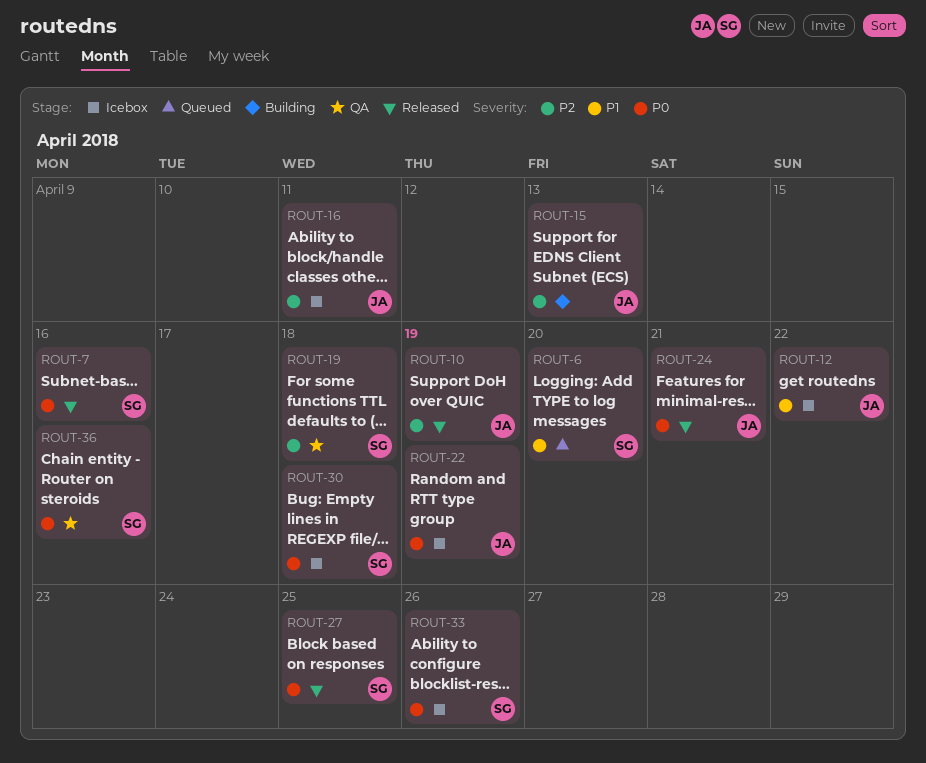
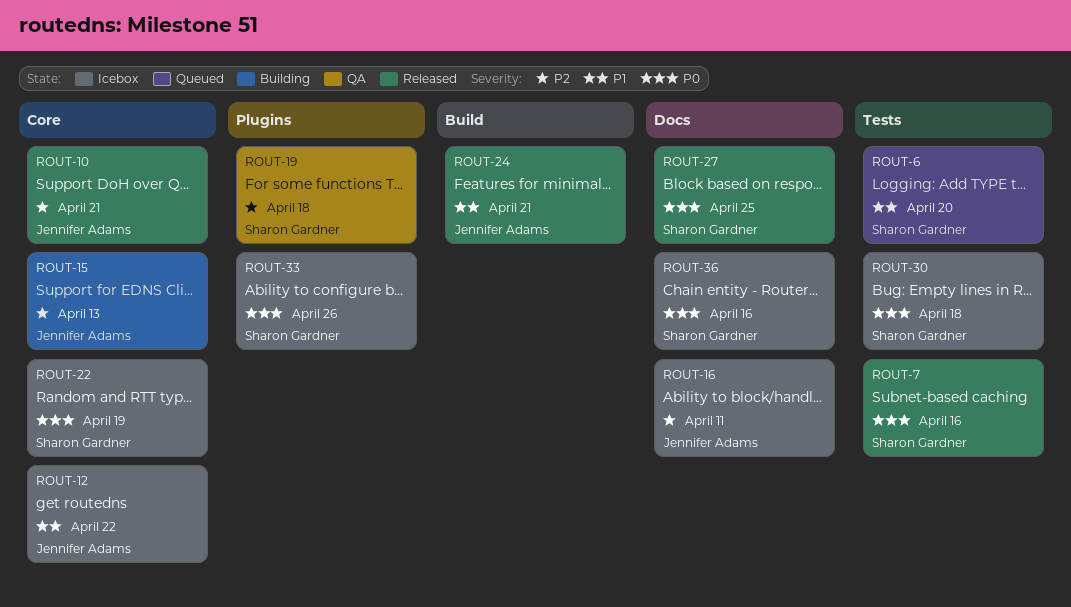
ROUT-10, due: Apr 19 -> Apr 21
ROUT-22, owner: Jennifer Adams -> Sharon Gardner
ROUT-24, priority: P0 -> P1
ROUT-36, status: QA -> Icebox

